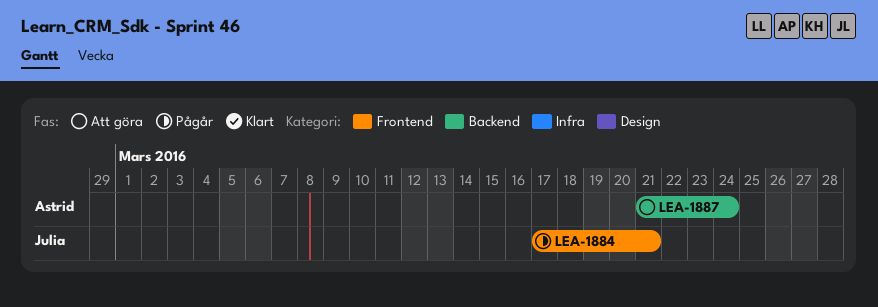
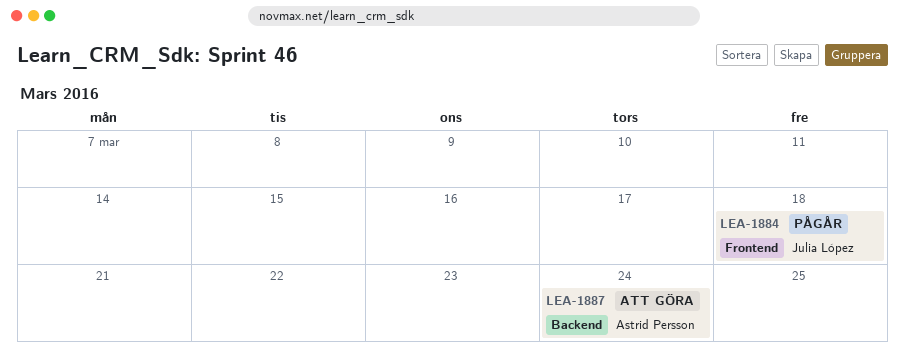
LEA-1884, due: Mar 21 -> Mar 18

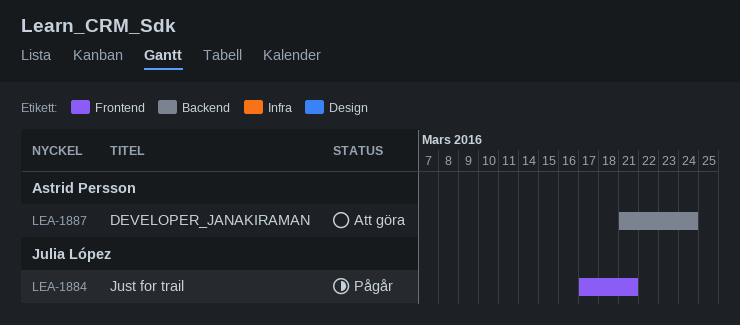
LEA-1884, due: Mar 18 -> Mar 21

